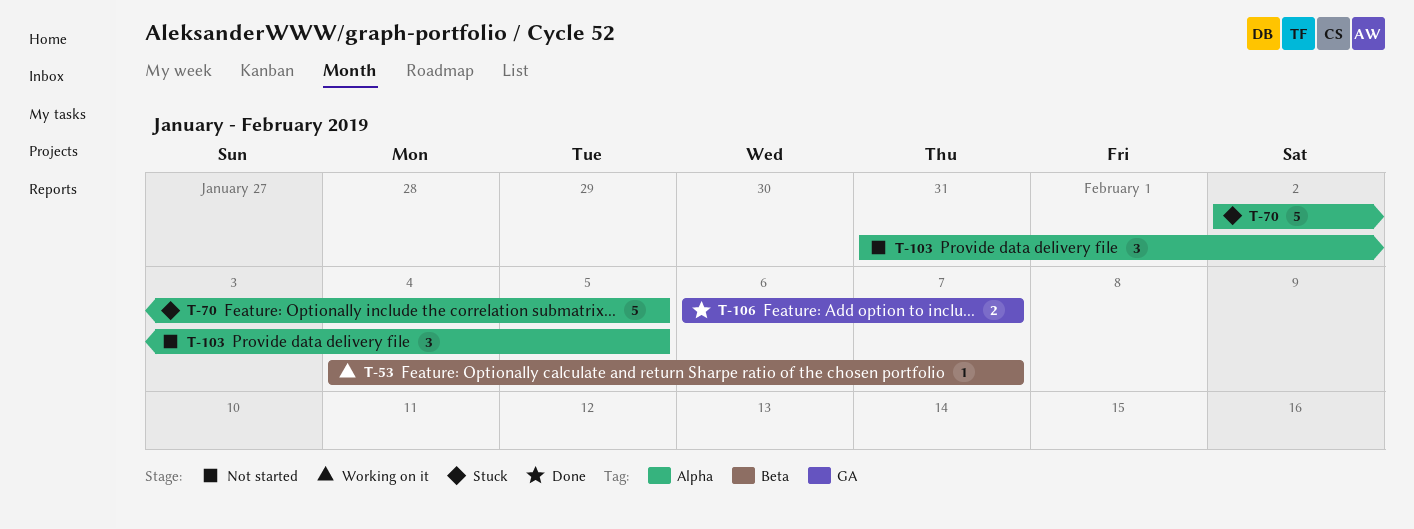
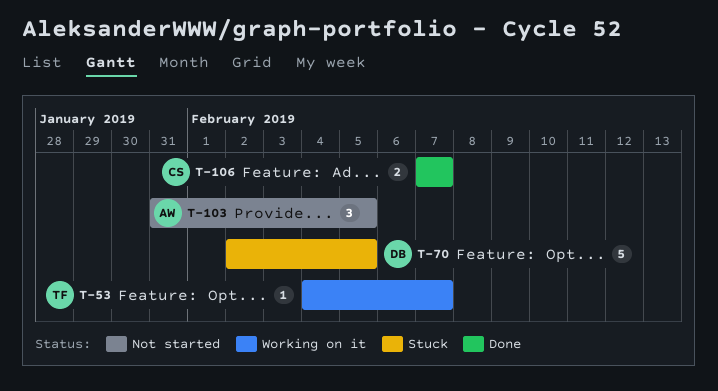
T-106, start: Feb 6 -> Feb 7

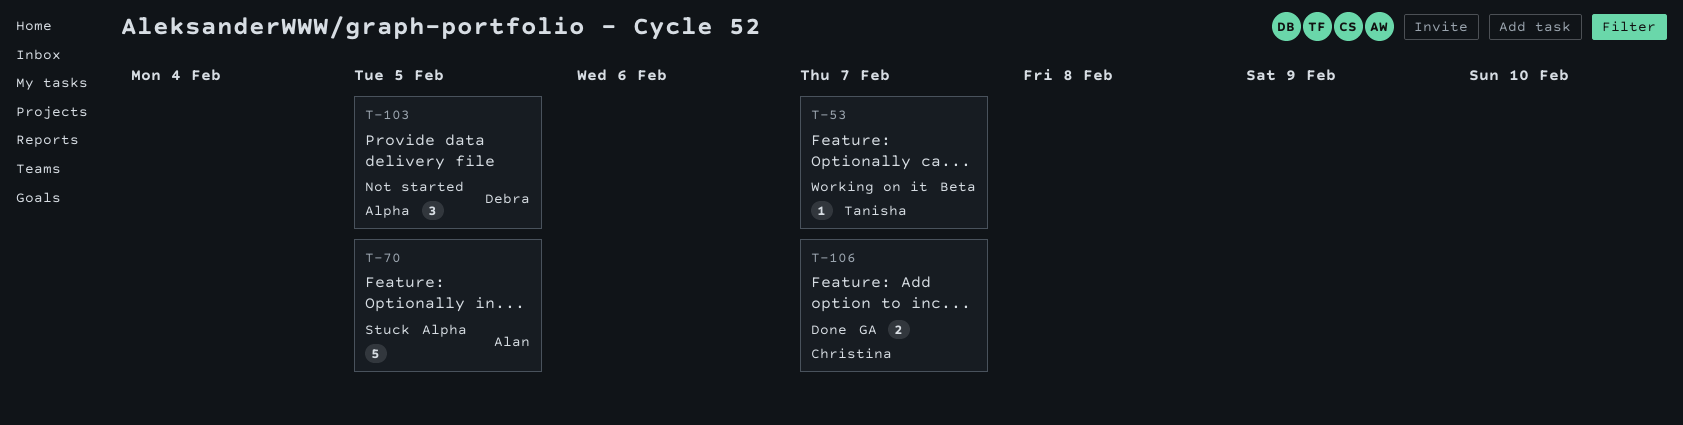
T-70, owner: Debra -> Alan
T-103, owner: Alan -> Debra

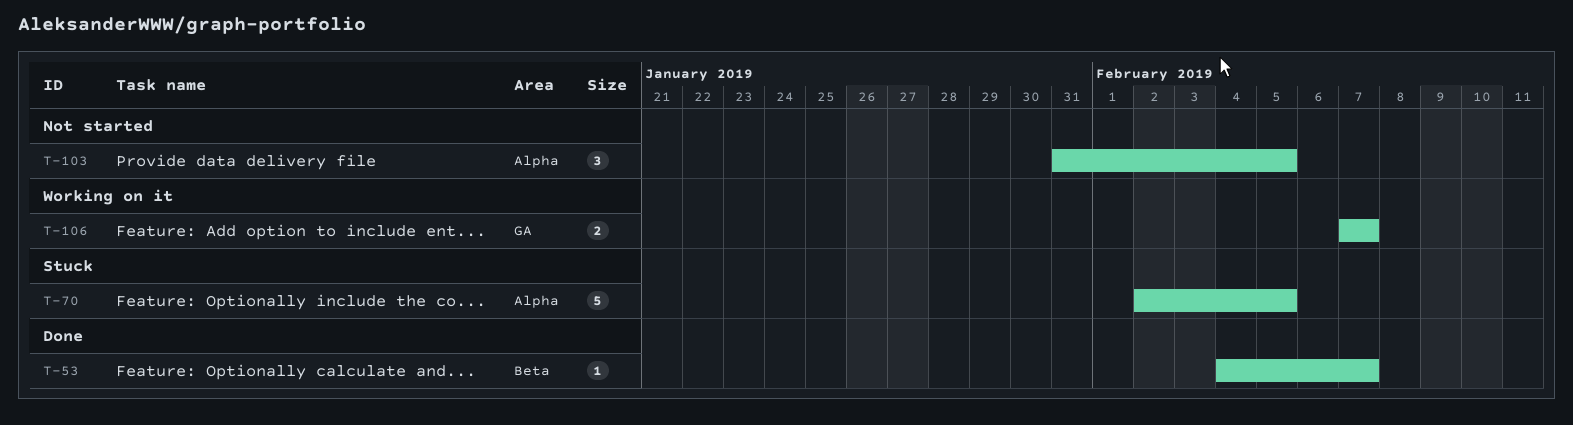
T-53, status: Working on it -> Done
T-106, status: Done -> Working on it

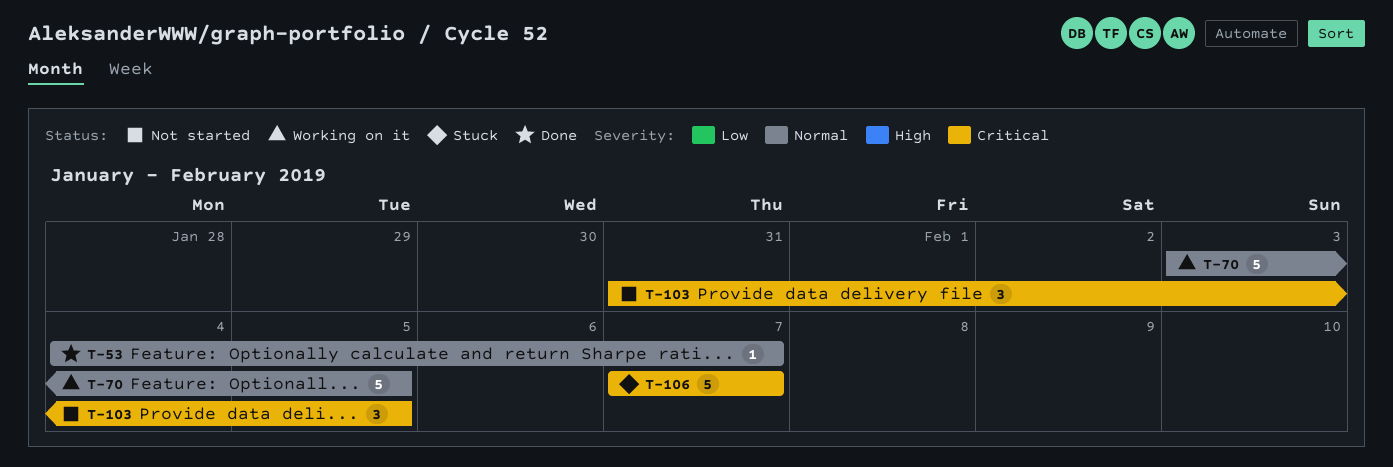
T-70, status: Stuck -> Working on it
T-70, start: Feb 2 -> Feb 3
T-106, status: Working on it -> Stuck
T-106, estimate: 2 -> 5

